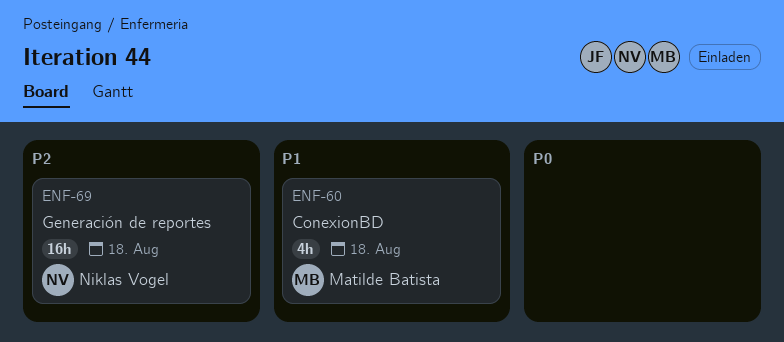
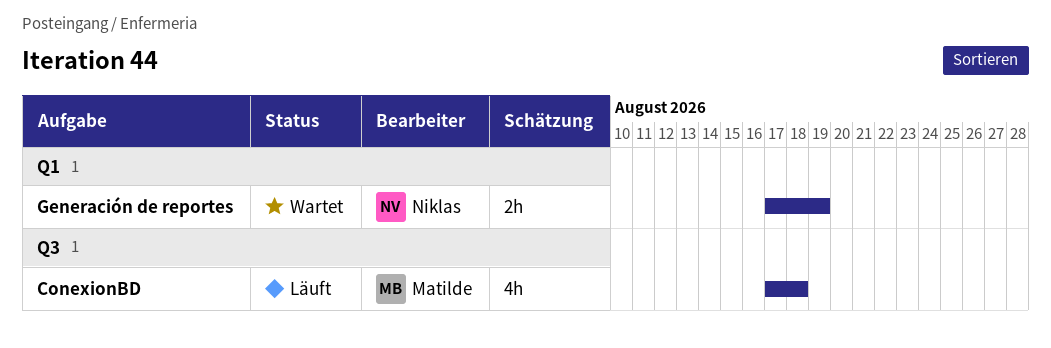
Generación de reportes, estimate: 16h -> 2h
Generación de reportes, due: Aug 18 -> Aug 19

